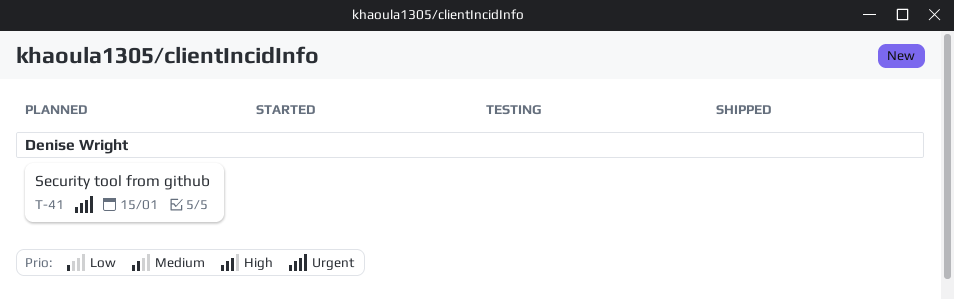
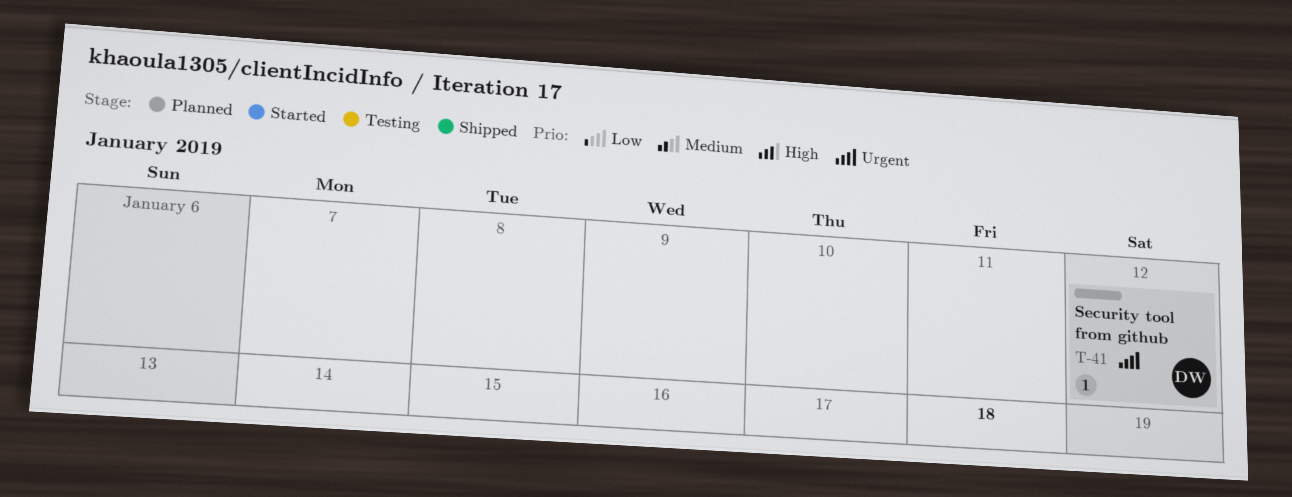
T-41, due: Jan 15 -> Jan 12

